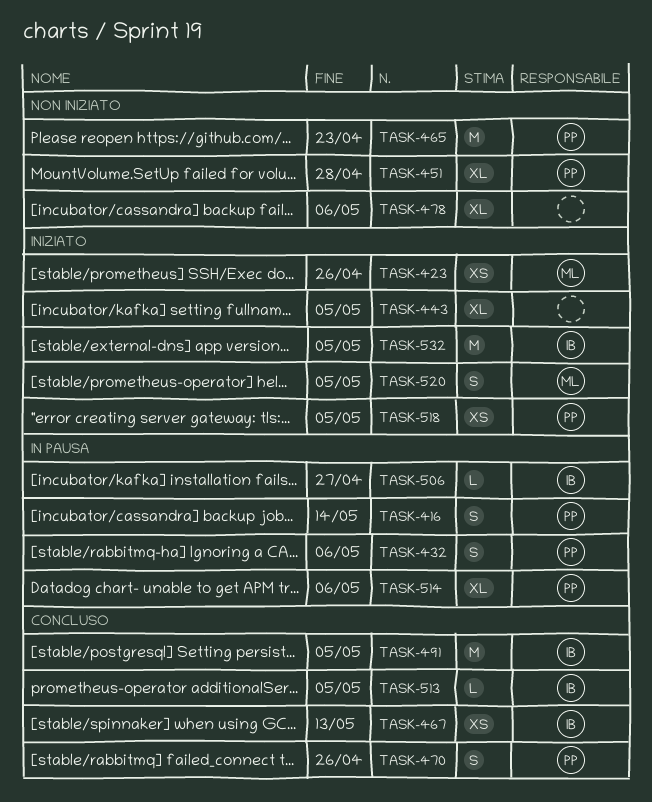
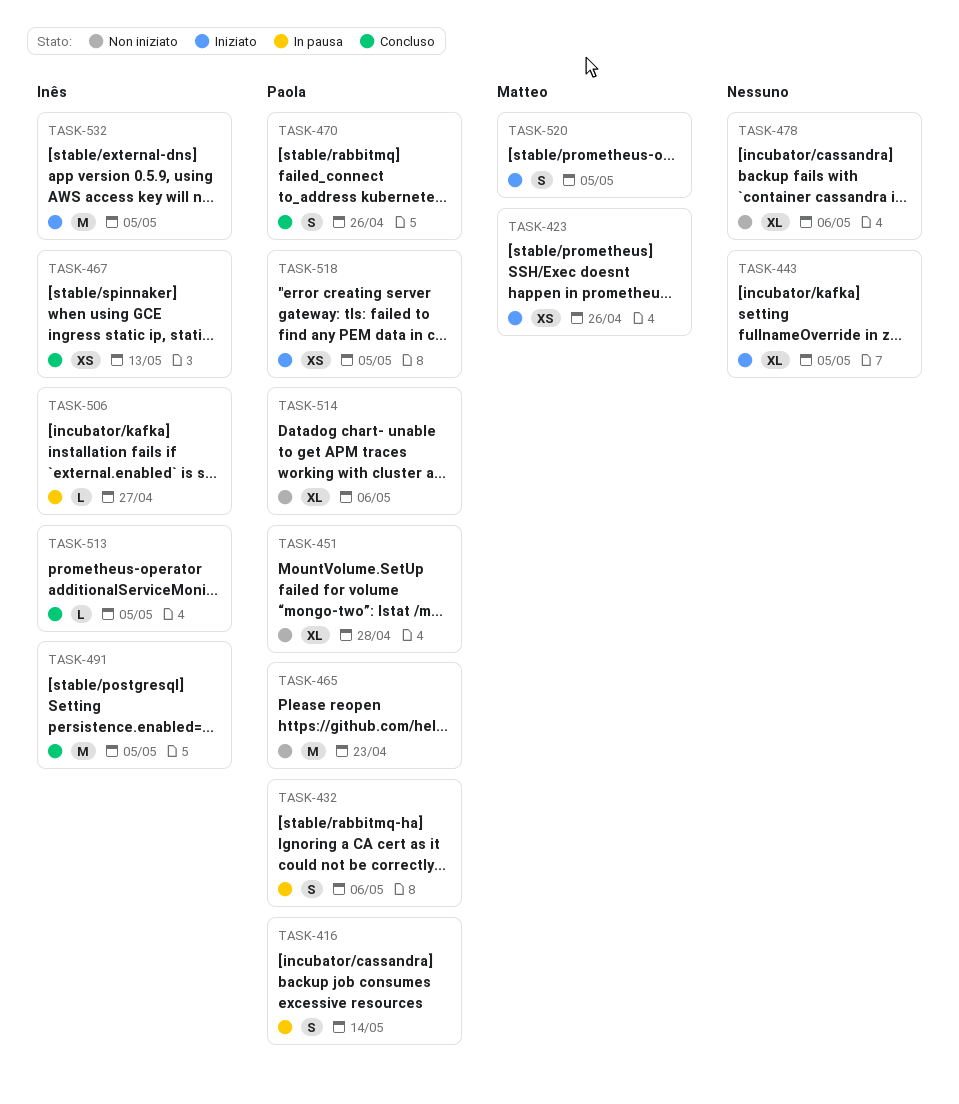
TASK-514, status: In pausa -> Non iniziato

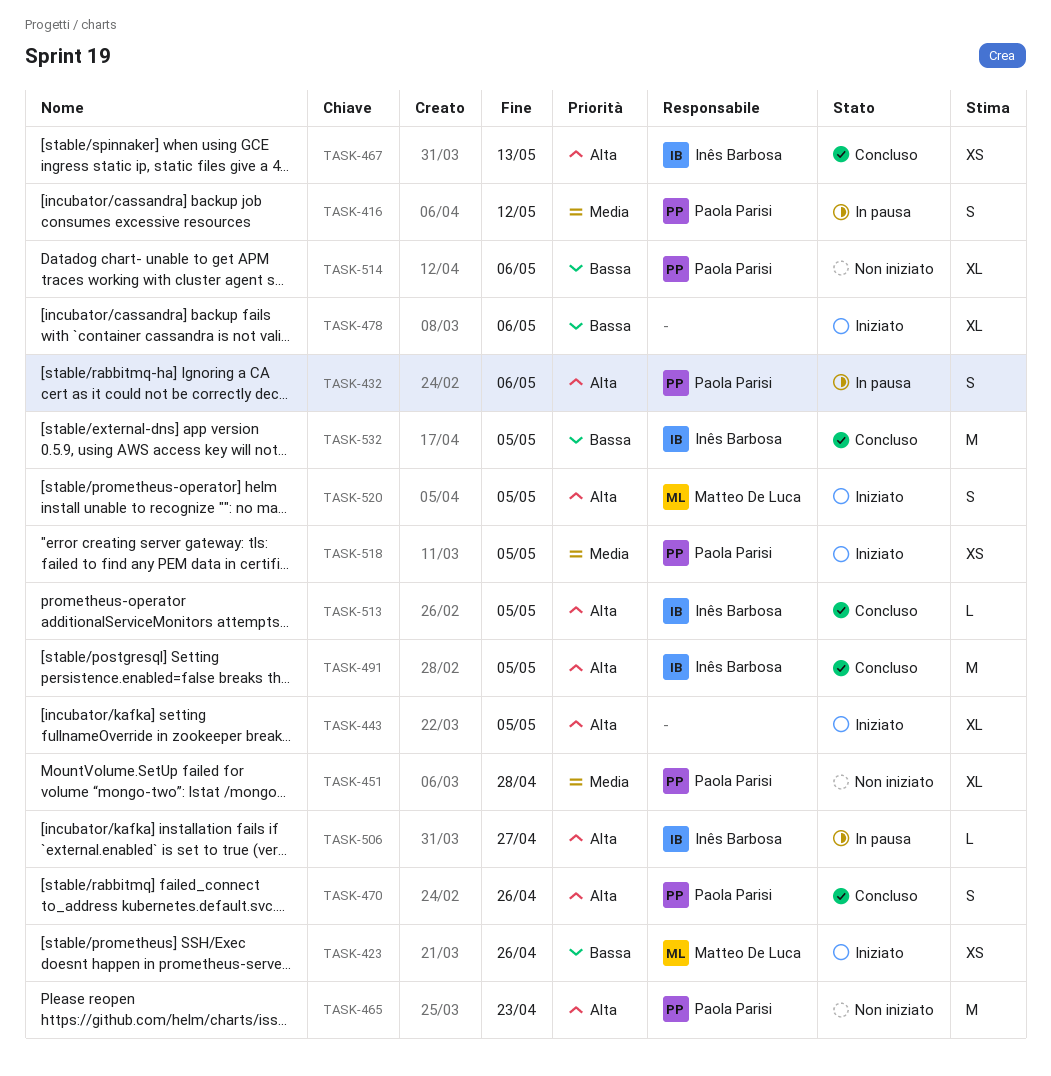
TASK-416, due: May 14 -> May 12
TASK-478, status: Non iniziato -> Iniziato
TASK-532, status: Iniziato -> Concluso

